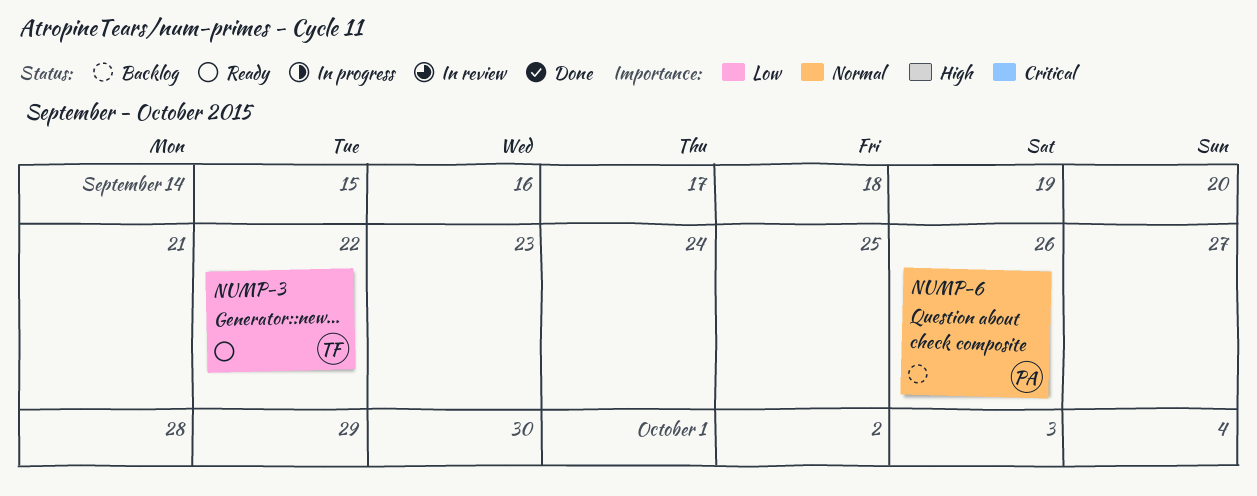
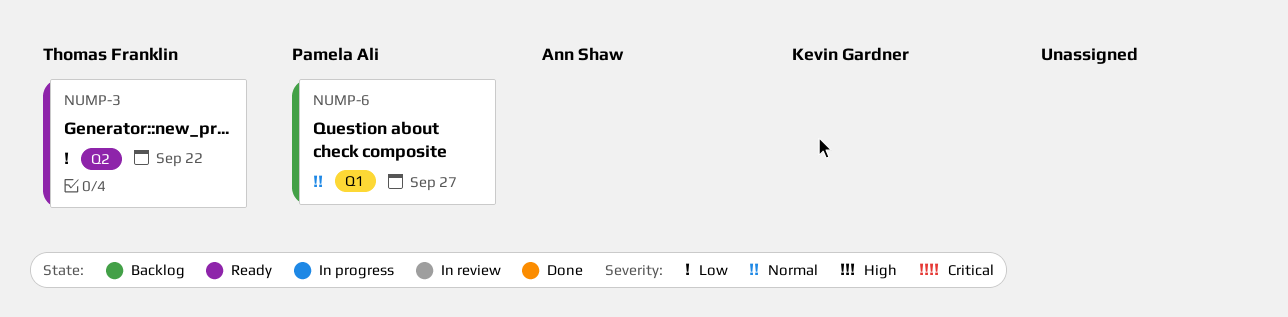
NUMP-6, due: Sep 26 -> Sep 27

